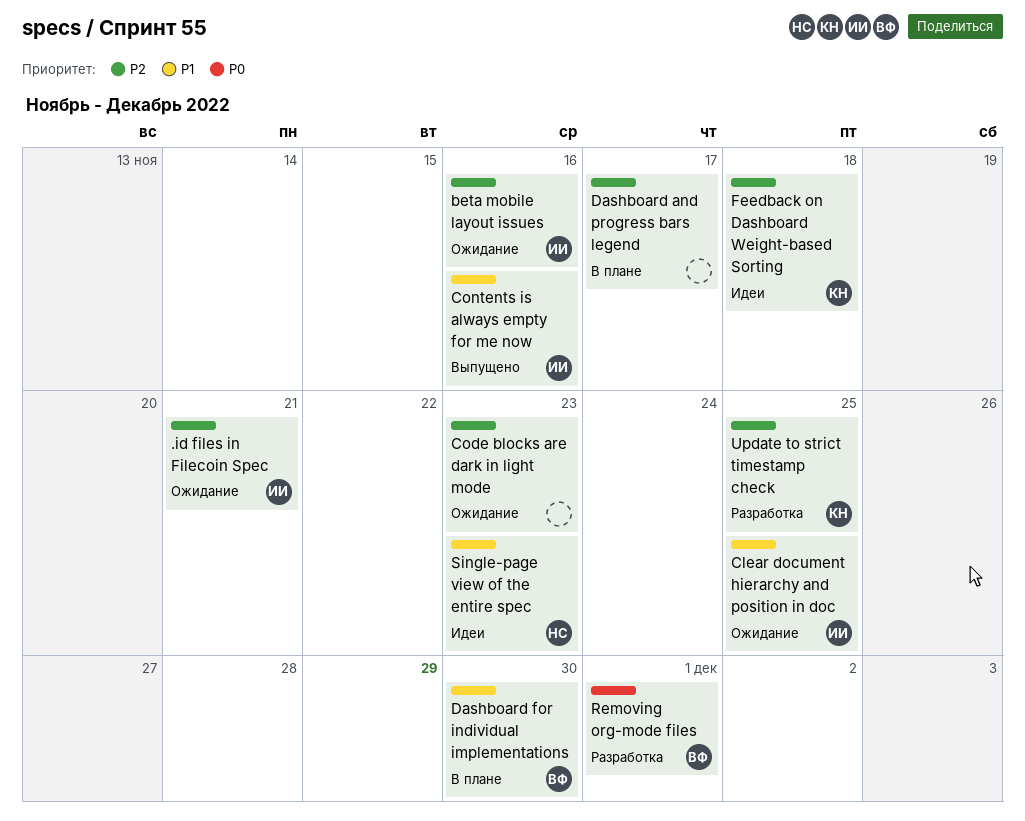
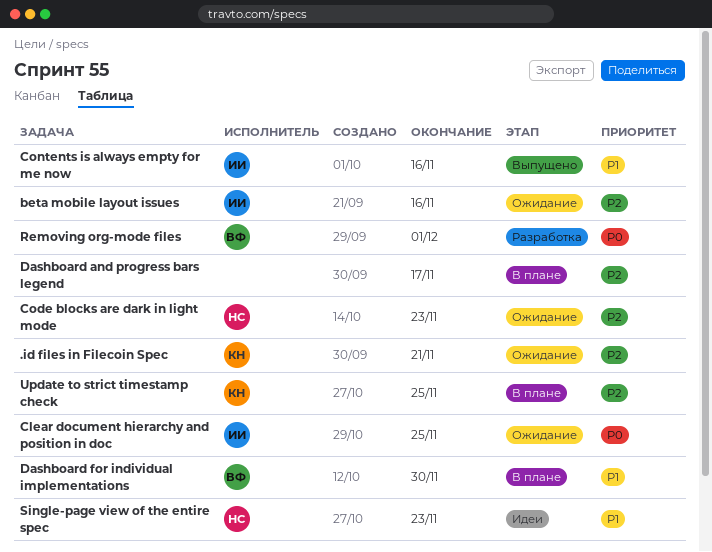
.id files in Filecoin Spec, owner: ИИ -> КН
Clear document hierarchy and position in doc, priority: P1 -> P0
Code blocks are dark in light mode, owner: none -> НС
Feedback on Dashboard Weight-based Sorting: present -> none
Update to strict timestamp check, status: Разработка -> В плане

